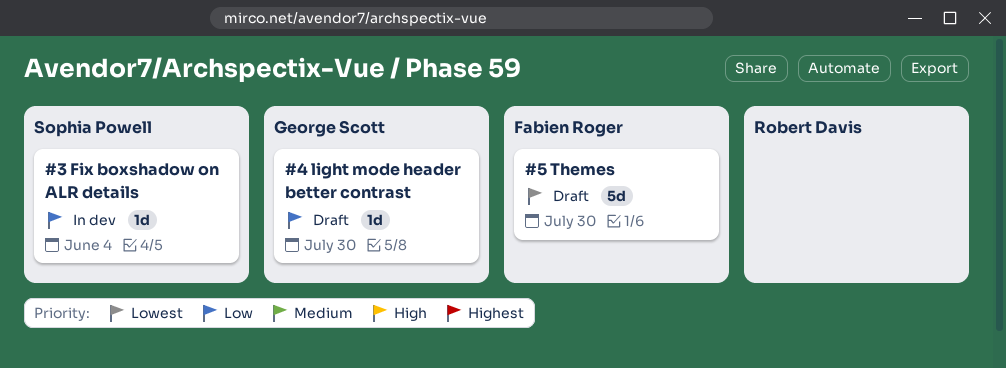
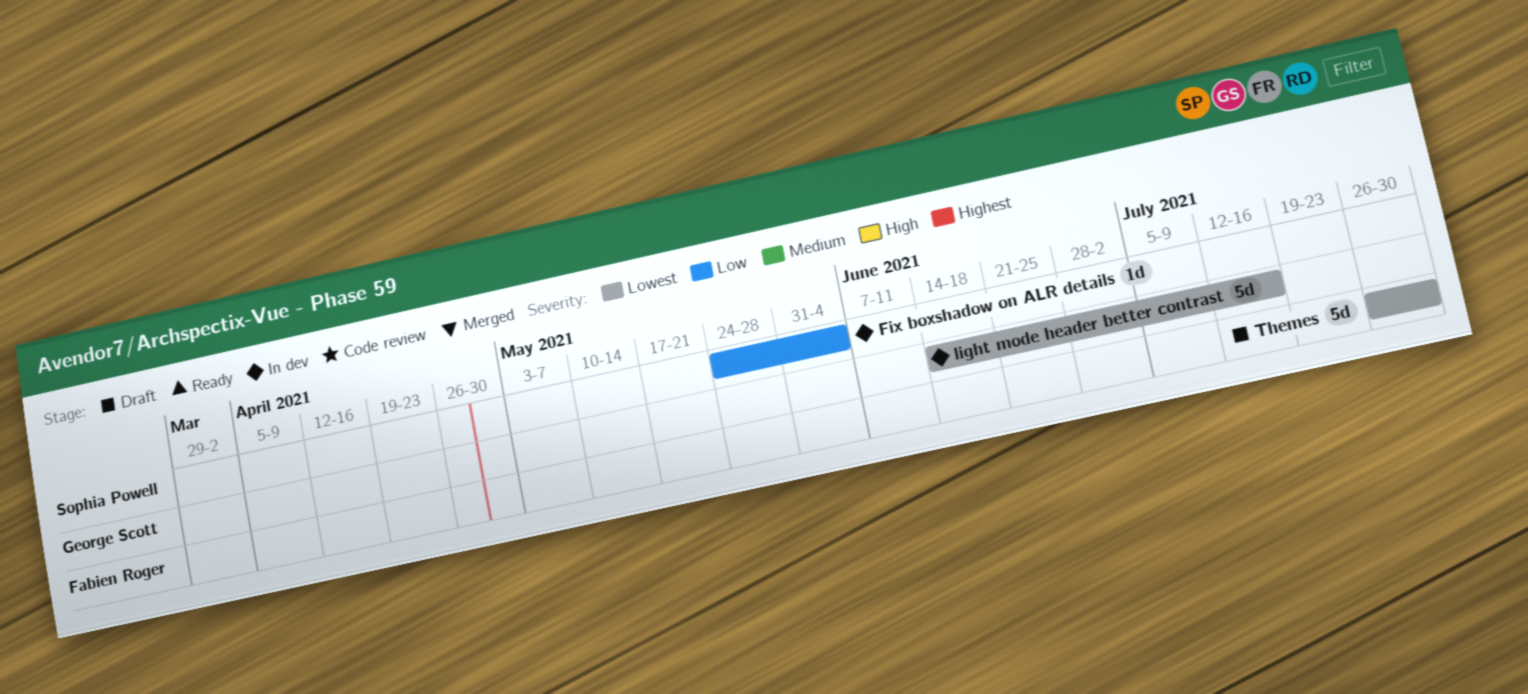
light mode header better contrast, status: Draft -> In dev
light mode header better contrast, priority: Low -> Lowest
light mode header better contrast, estimate: 1d -> 5d
light mode header better contrast, due: Jul 30 -> Jul 16

